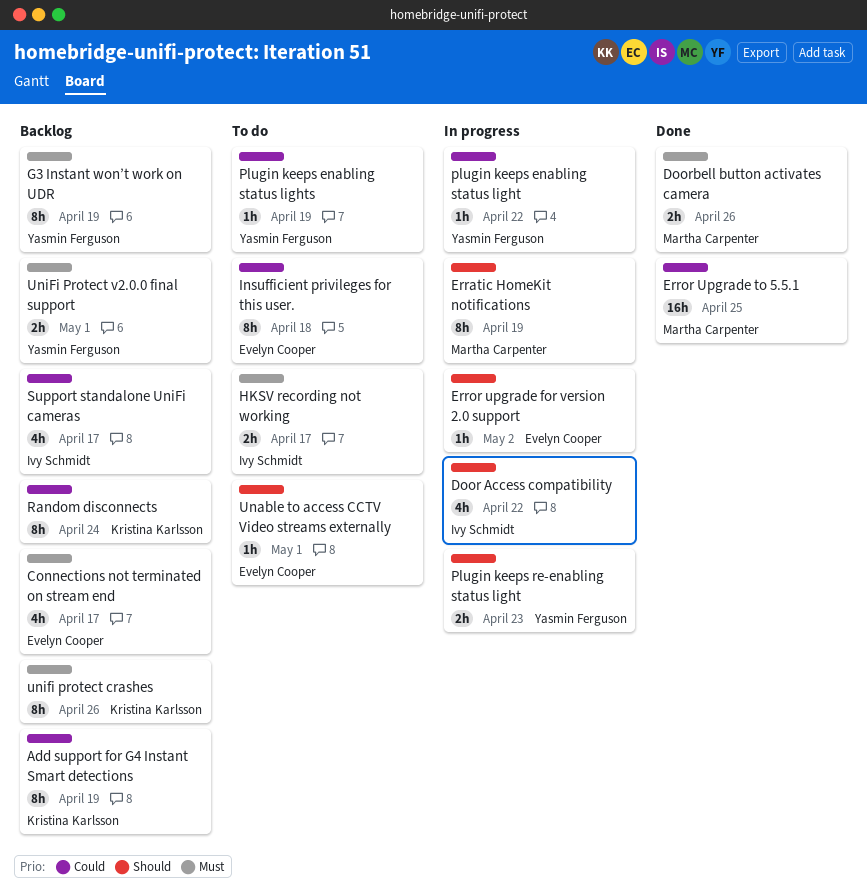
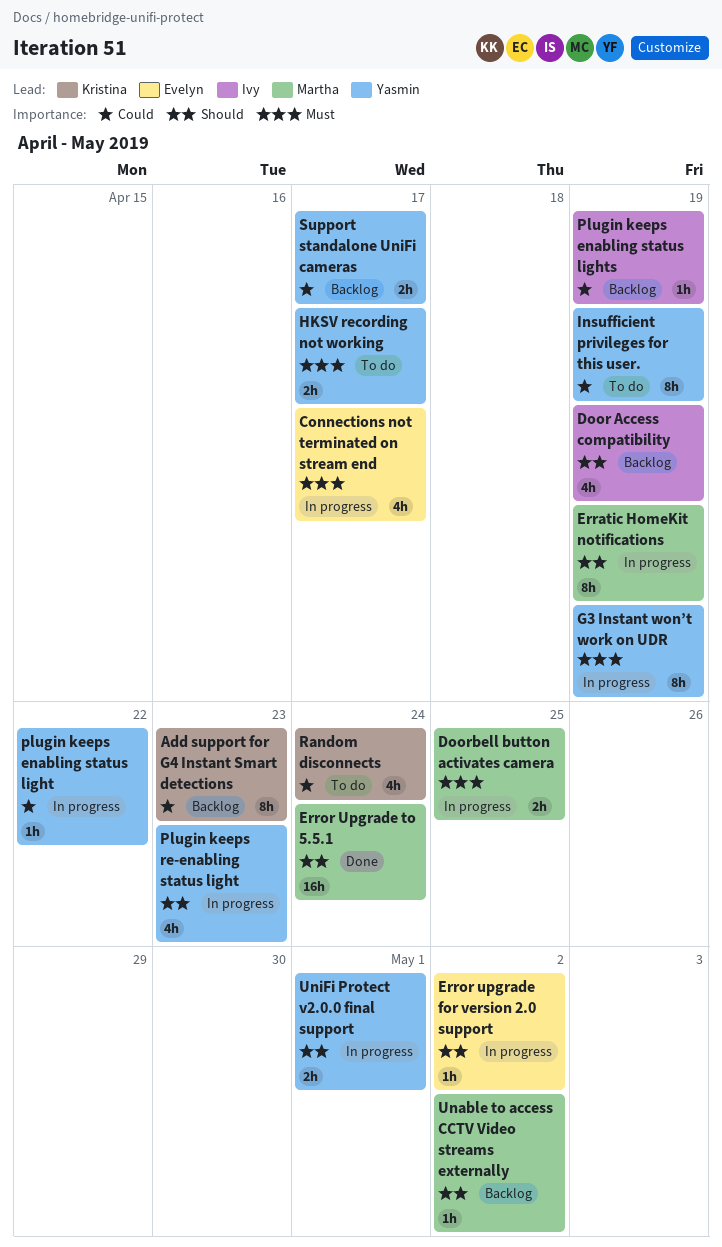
Add support for G4 Instant Smart detections, due: Apr 19 -> Apr 23
Connections not terminated on stream end, status: Backlog -> In progress
Door Access compatibility, status: In progress -> Backlog
Door Access compatibility, due: Apr 22 -> Apr 19
Doorbell button activates camera, status: Done -> In progress
Doorbell button activates camera, due: Apr 26 -> Apr 25
Error Upgrade to 5.5.1, priority: Could -> Should
Error Upgrade to 5.5.1, due: Apr 25 -> Apr 24
G3 Instant won’t work on UDR, status: Backlog -> In progress
HKSV recording not working, owner: Ivy Schmidt -> Yasmin Ferguson
Insufficient privileges for this user., owner: Evelyn Cooper -> Yasmin Ferguson
Insufficient privileges for this user., due: Apr 18 -> Apr 19
Plugin keeps enabling status lights, status: To do -> Backlog
Plugin keeps enabling status lights, owner: Yasmin Ferguson -> Ivy Schmidt
Plugin keeps re-enabling status light, estimate: 2h -> 4h
Random disconnects, status: Backlog -> To do
Random disconnects, estimate: 8h -> 4h
Support standalone UniFi cameras, owner: Ivy Schmidt -> Yasmin Ferguson
Support standalone UniFi cameras, estimate: 4h -> 2h
Unable to access CCTV Video streams externally, status: To do -> Backlog
Unable to access CCTV Video streams externally, owner: Evelyn Cooper -> Martha Carpenter
Unable to access CCTV Video streams externally, due: May 1 -> May 2
unifi protect crashes: present -> none
UniFi Protect v2.0.0 final support, status: Backlog -> In progress
UniFi Protect v2.0.0 final support, priority: Must -> Should

